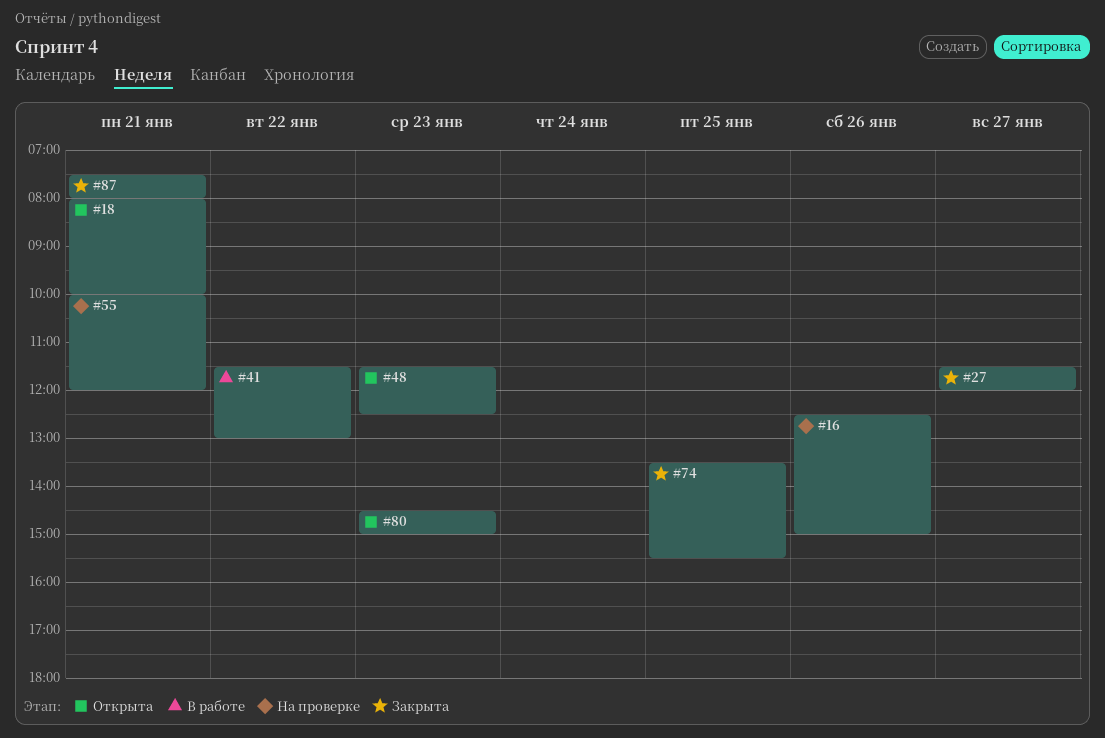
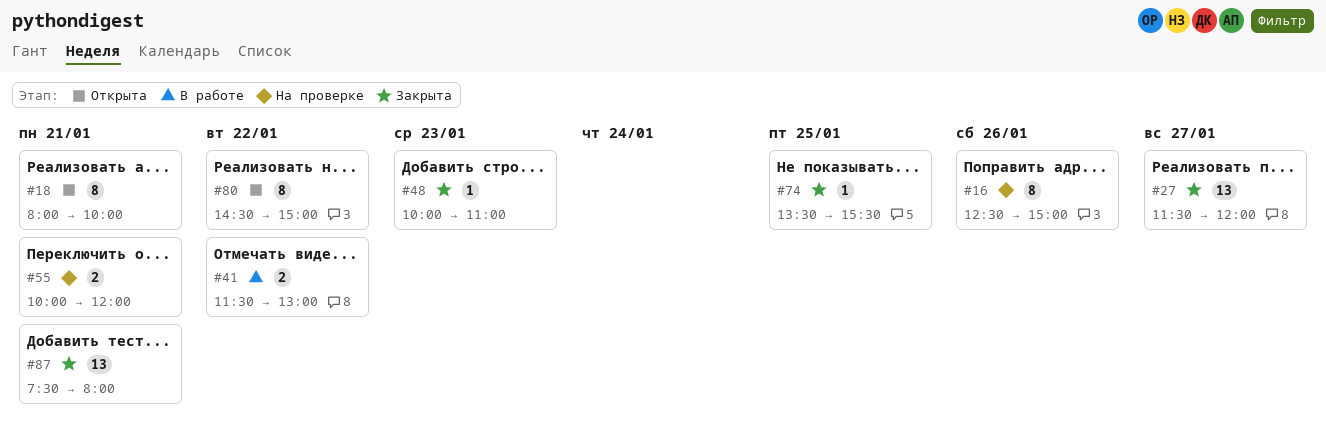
#48, status: Открыта -> Закрыта
#48, begins: 11:30 -> 10:00
#48, ends: 12:30 -> 11:00
#80, day: Jan 23 -> Jan 22

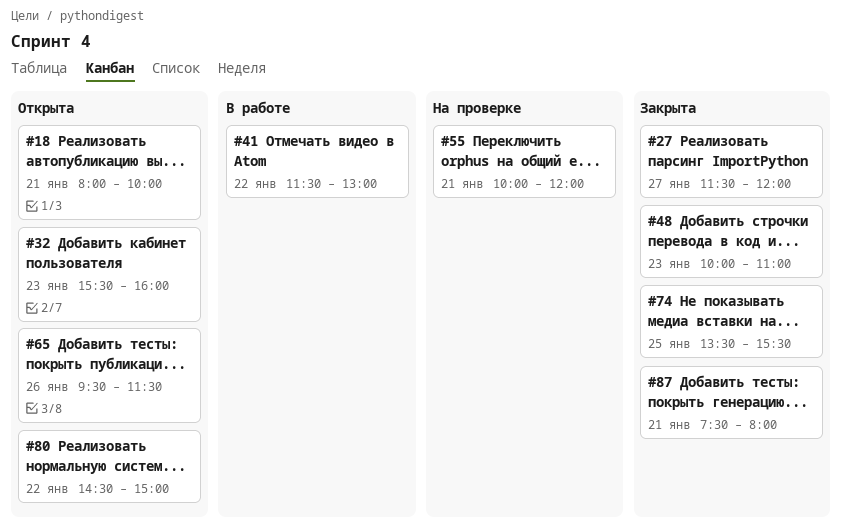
#16: present -> none
#32: none -> present
#65: none -> present

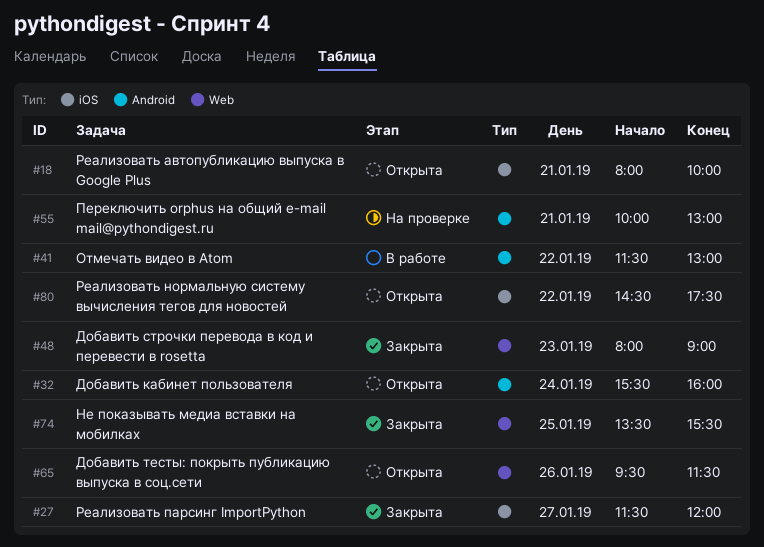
#32, day: Jan 23 -> Jan 24
#48, begins: 10:00 -> 08:00
#48, ends: 11:00 -> 09:00
#55, ends: 12:00 -> 13:00
#80, ends: 15:00 -> 17:30
#87: present -> none

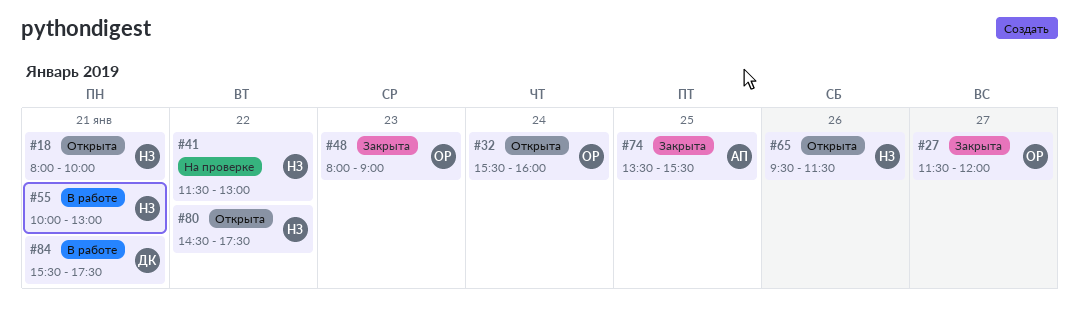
#41, status: В работе -> На проверке
#55, status: На проверке -> В работе
#84: none -> present

